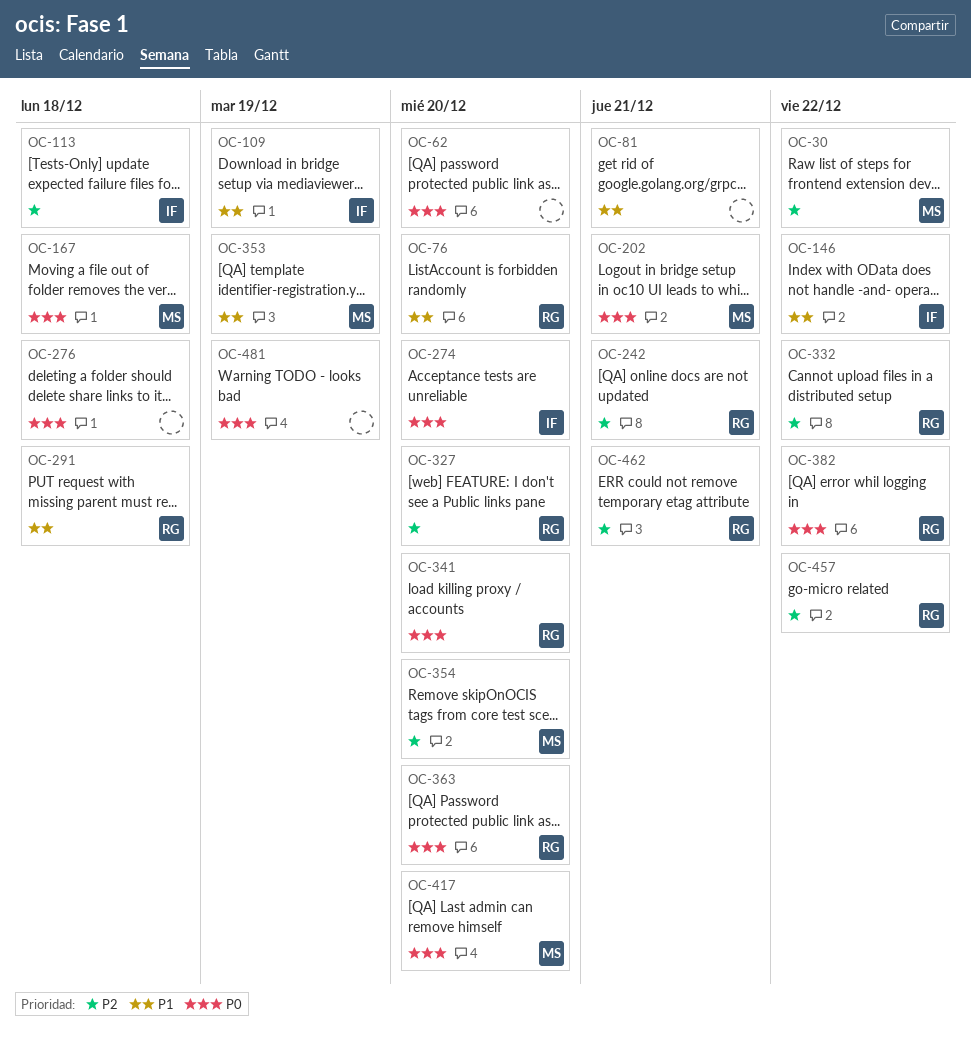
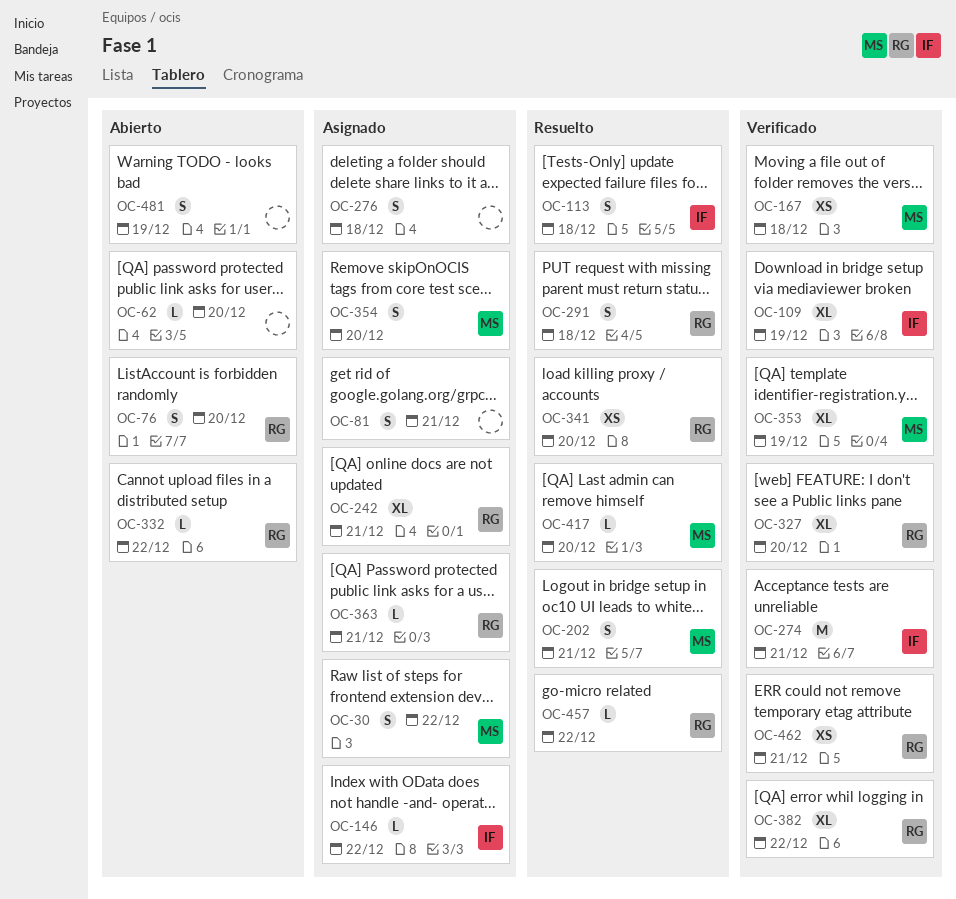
OC-274, due: Dec 20 -> Dec 21
OC-363, due: Dec 20 -> Dec 21

